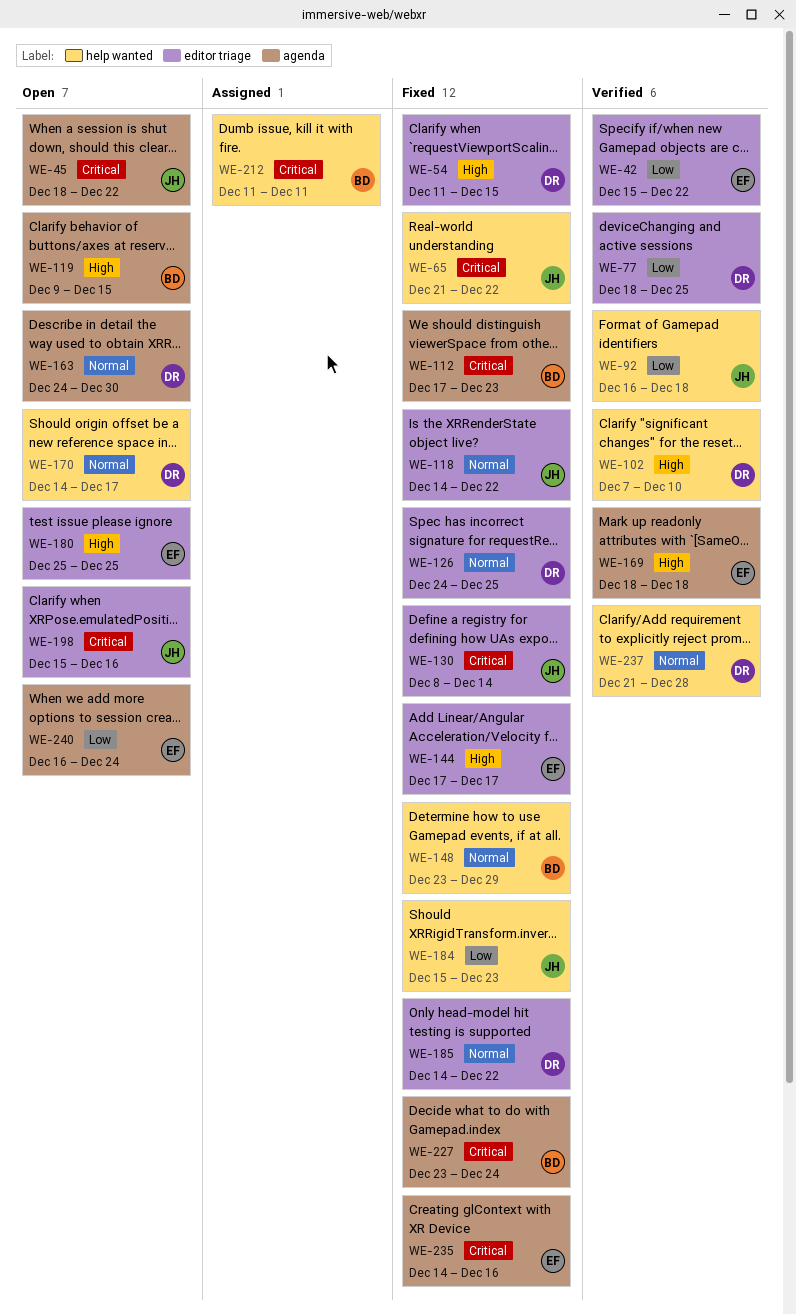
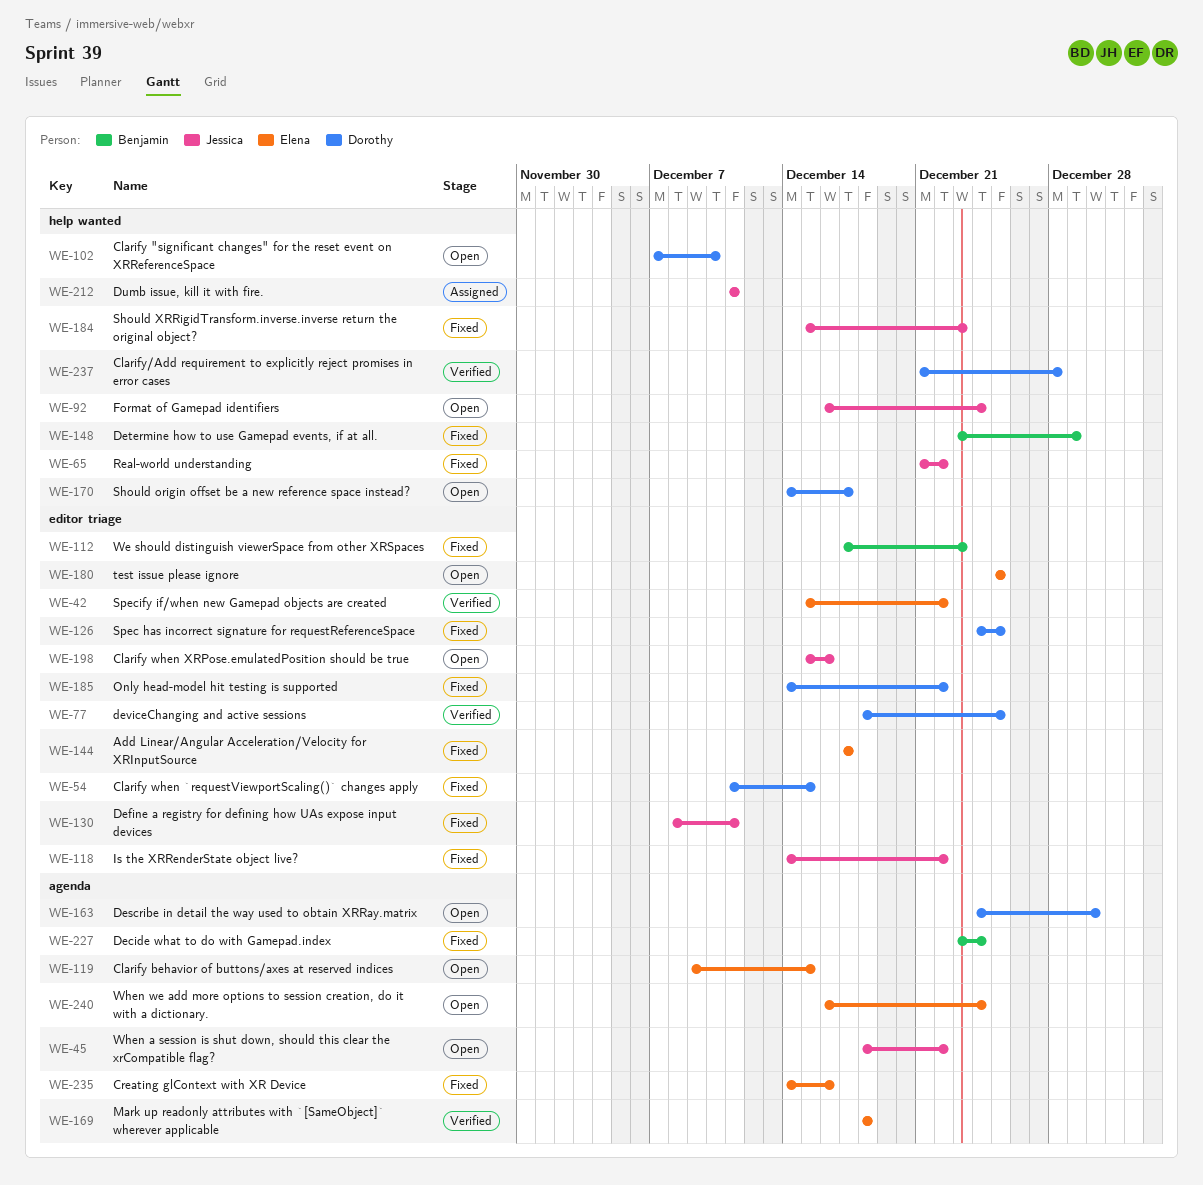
WE-92, status: Verified -> Open
WE-92, due: Dec 18 -> Dec 24
WE-102, status: Verified -> Open
WE-112, label: agenda -> editor triage
WE-119, owner: Benjamin -> Elena
WE-130, due: Dec 14 -> Dec 11
WE-212, owner: Benjamin -> Jessica

